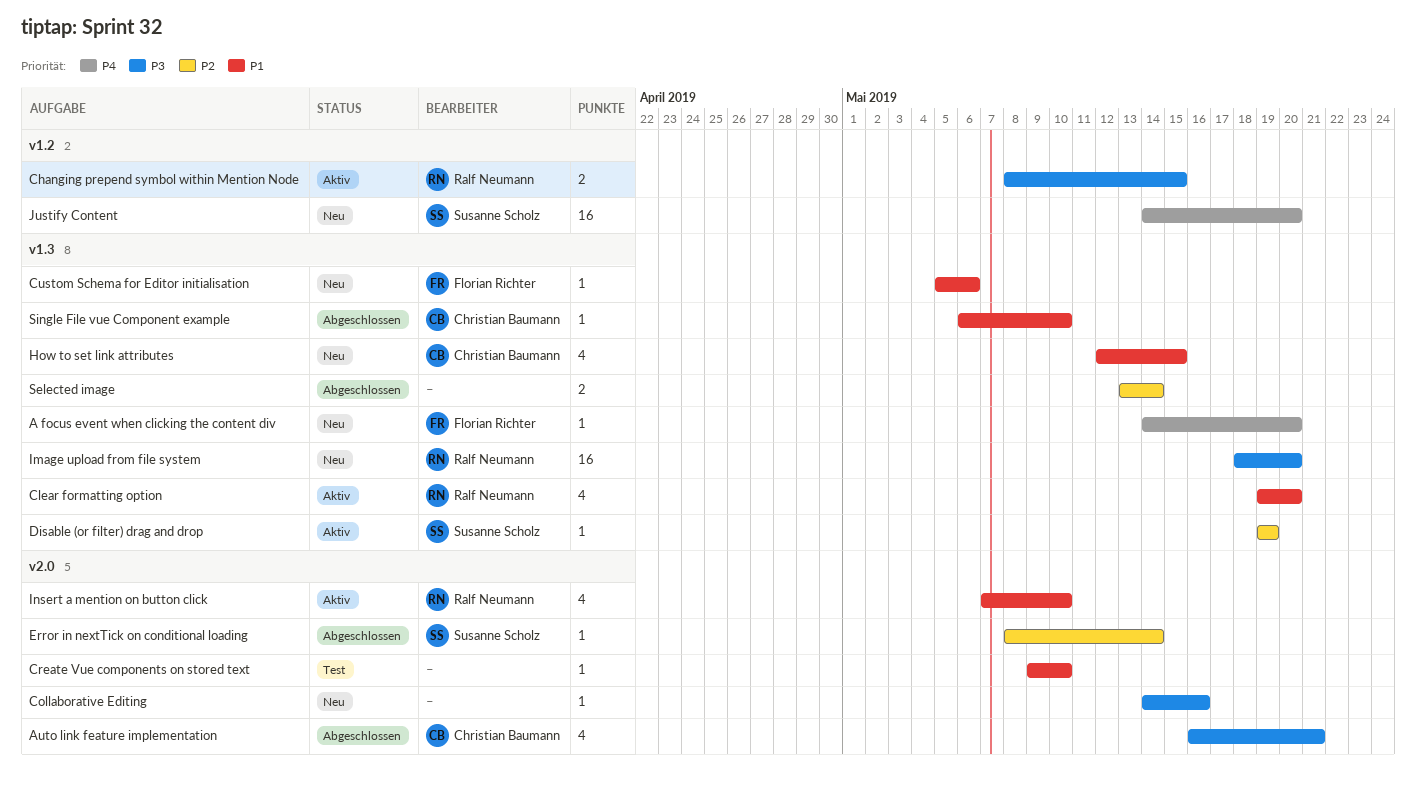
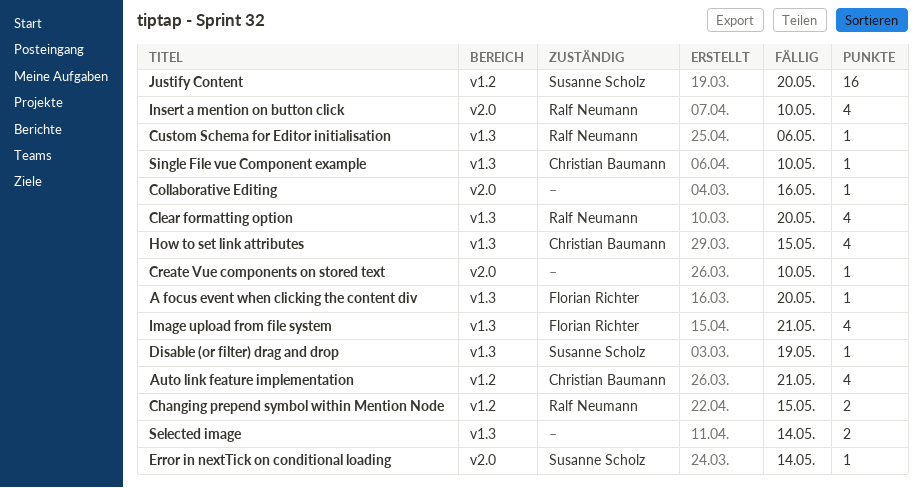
Auto link feature implementation, label: v2.0 -> v1.2
Custom Schema for Editor initialisation, owner: Florian Richter -> Ralf Neumann
Image upload from file system, owner: Ralf Neumann -> Florian Richter
Image upload from file system, estimate: 16 -> 4
Image upload from file system, due: May 20 -> May 21

